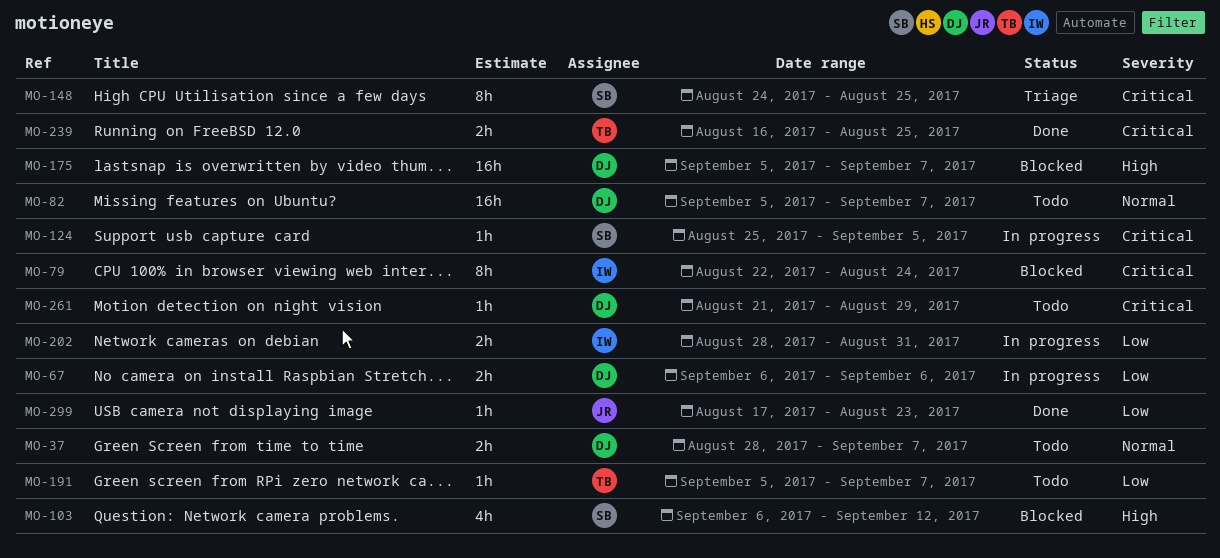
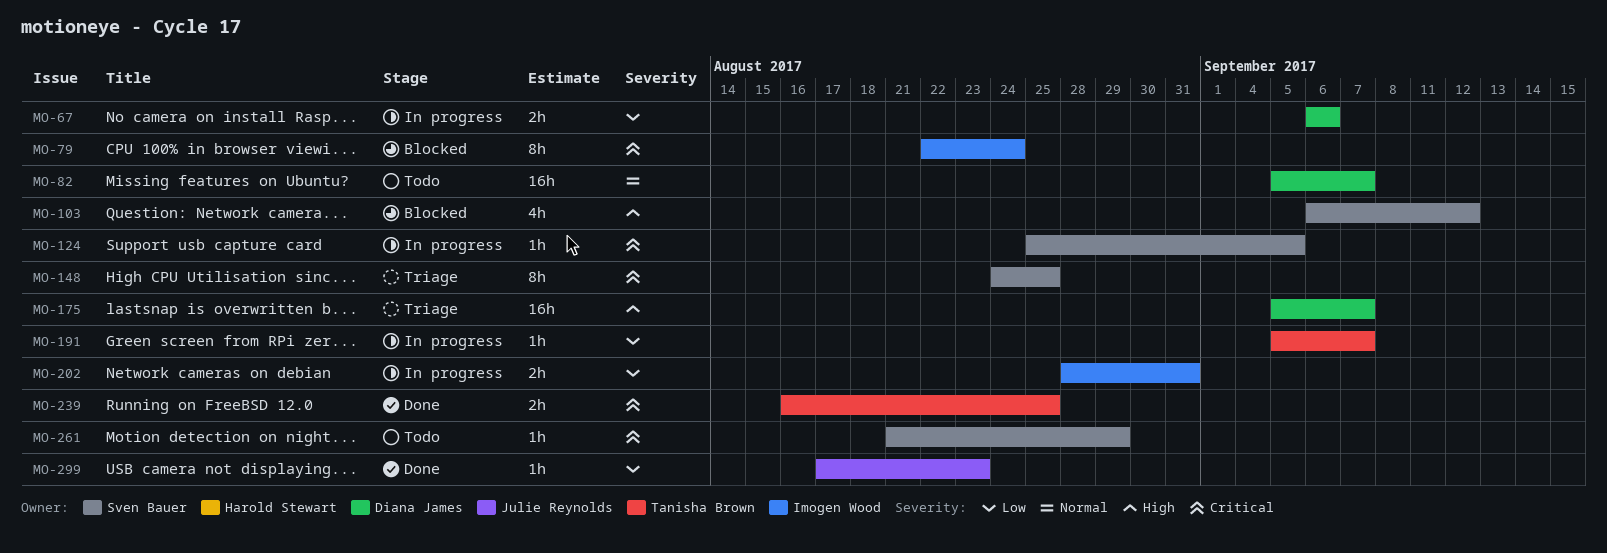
MO-37: present -> none
MO-175, status: Blocked -> Triage
MO-191, status: Todo -> In progress
MO-261, owner: Diana James -> Sven Bauer

